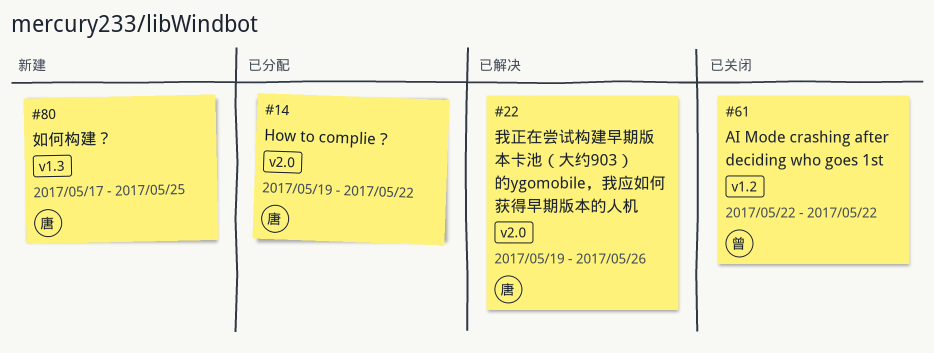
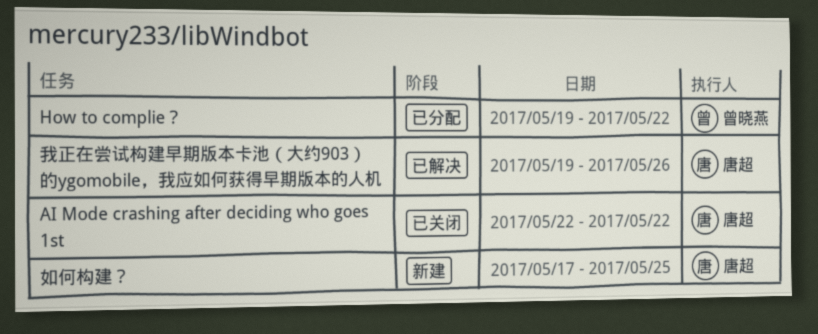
AI Mode crashing after deciding who goes 1st, owner: 曾晓燕 -> 唐超
How to complie？, owner: 唐超 -> 曾晓燕

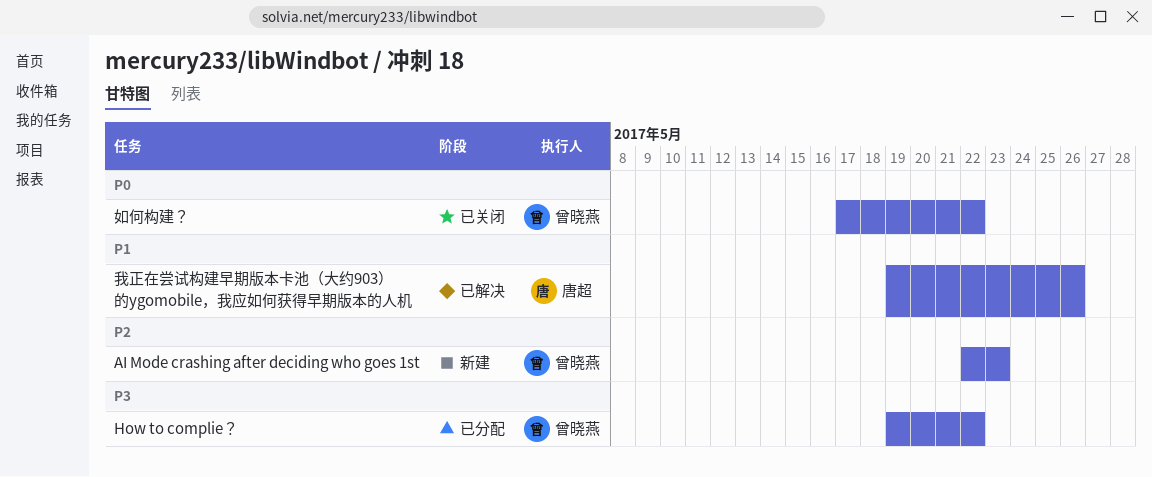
AI Mode crashing after deciding who goes 1st, status: 已关闭 -> 新建
AI Mode crashing after deciding who goes 1st, owner: 唐超 -> 曾晓燕
AI Mode crashing after deciding who goes 1st, due: May 22 -> May 23
如何构建？, status: 新建 -> 已关闭
如何构建？, owner: 唐超 -> 曾晓燕
如何构建？, due: May 25 -> May 22

